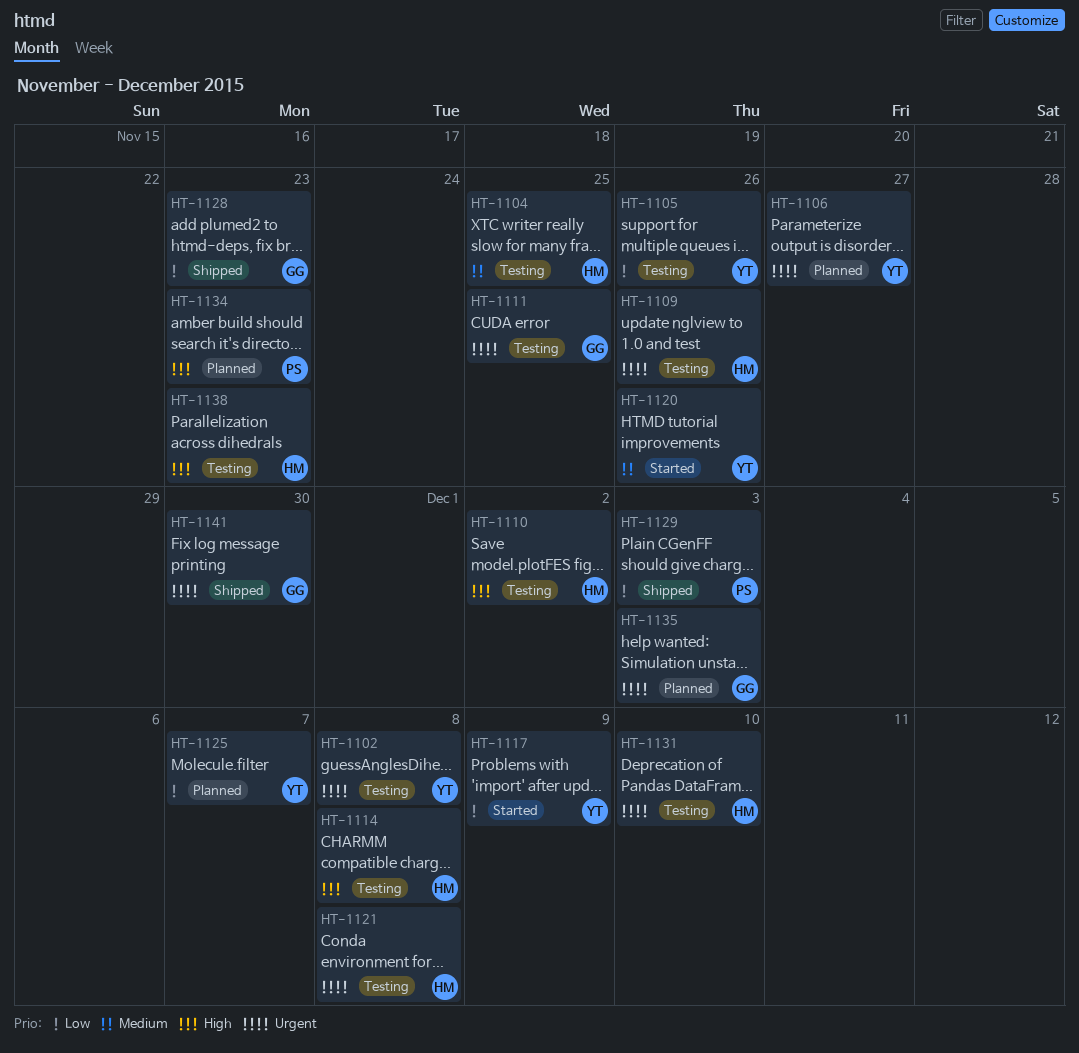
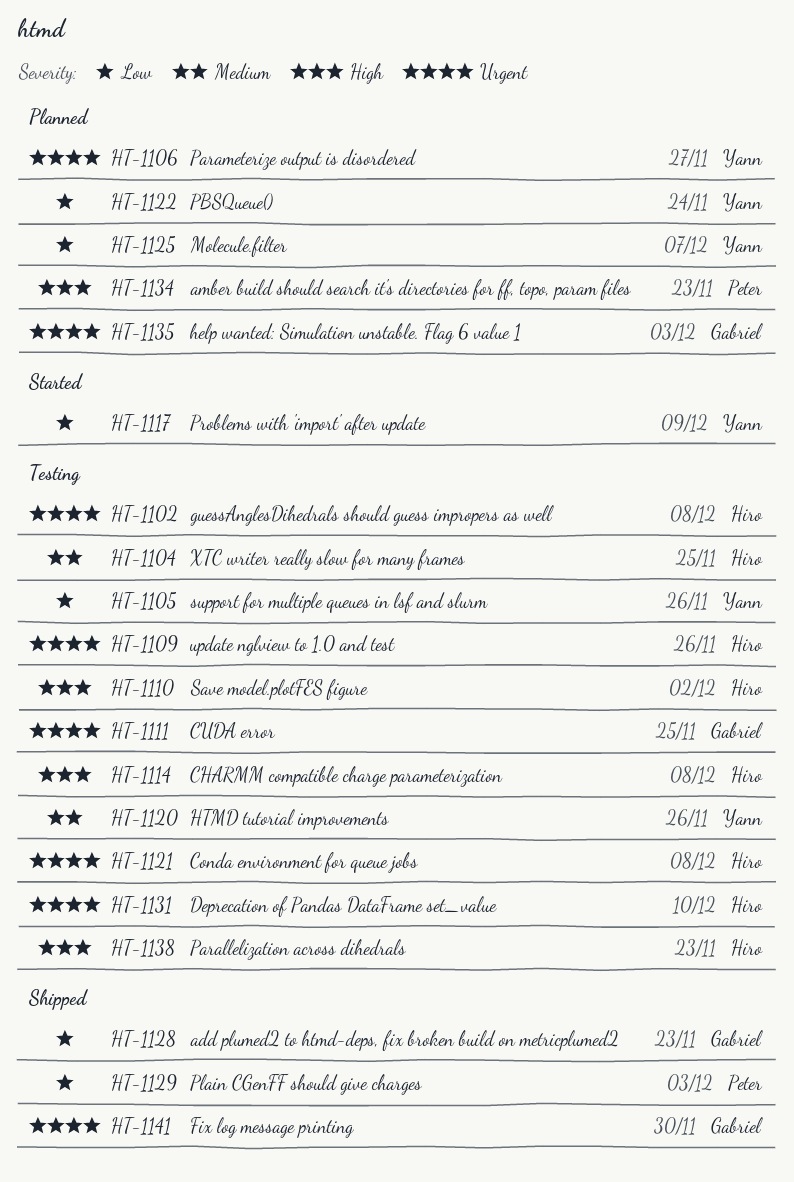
HT-1102, owner: Yann -> Hiro
HT-1120, status: Started -> Testing
HT-1122: none -> present

